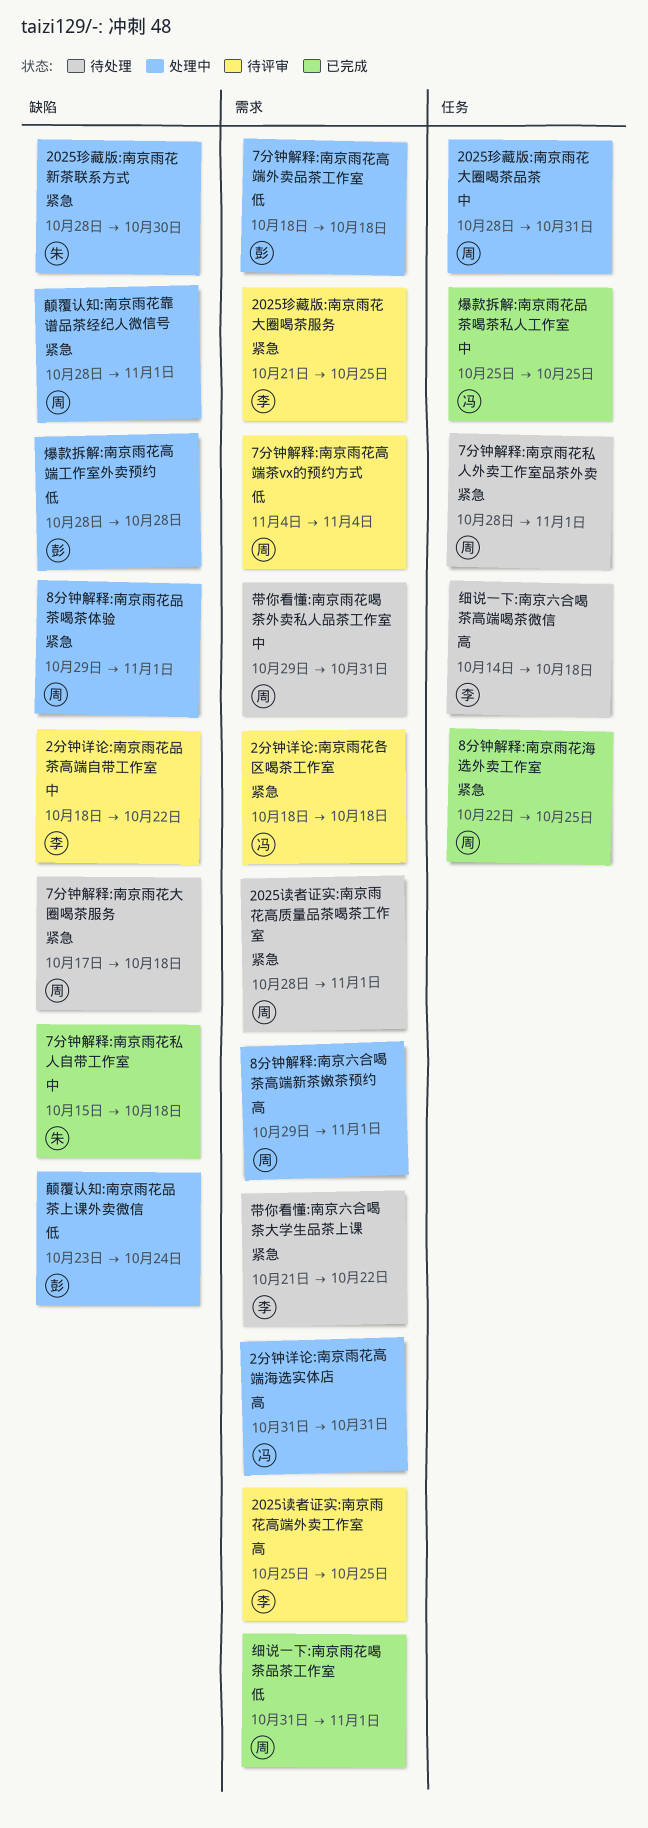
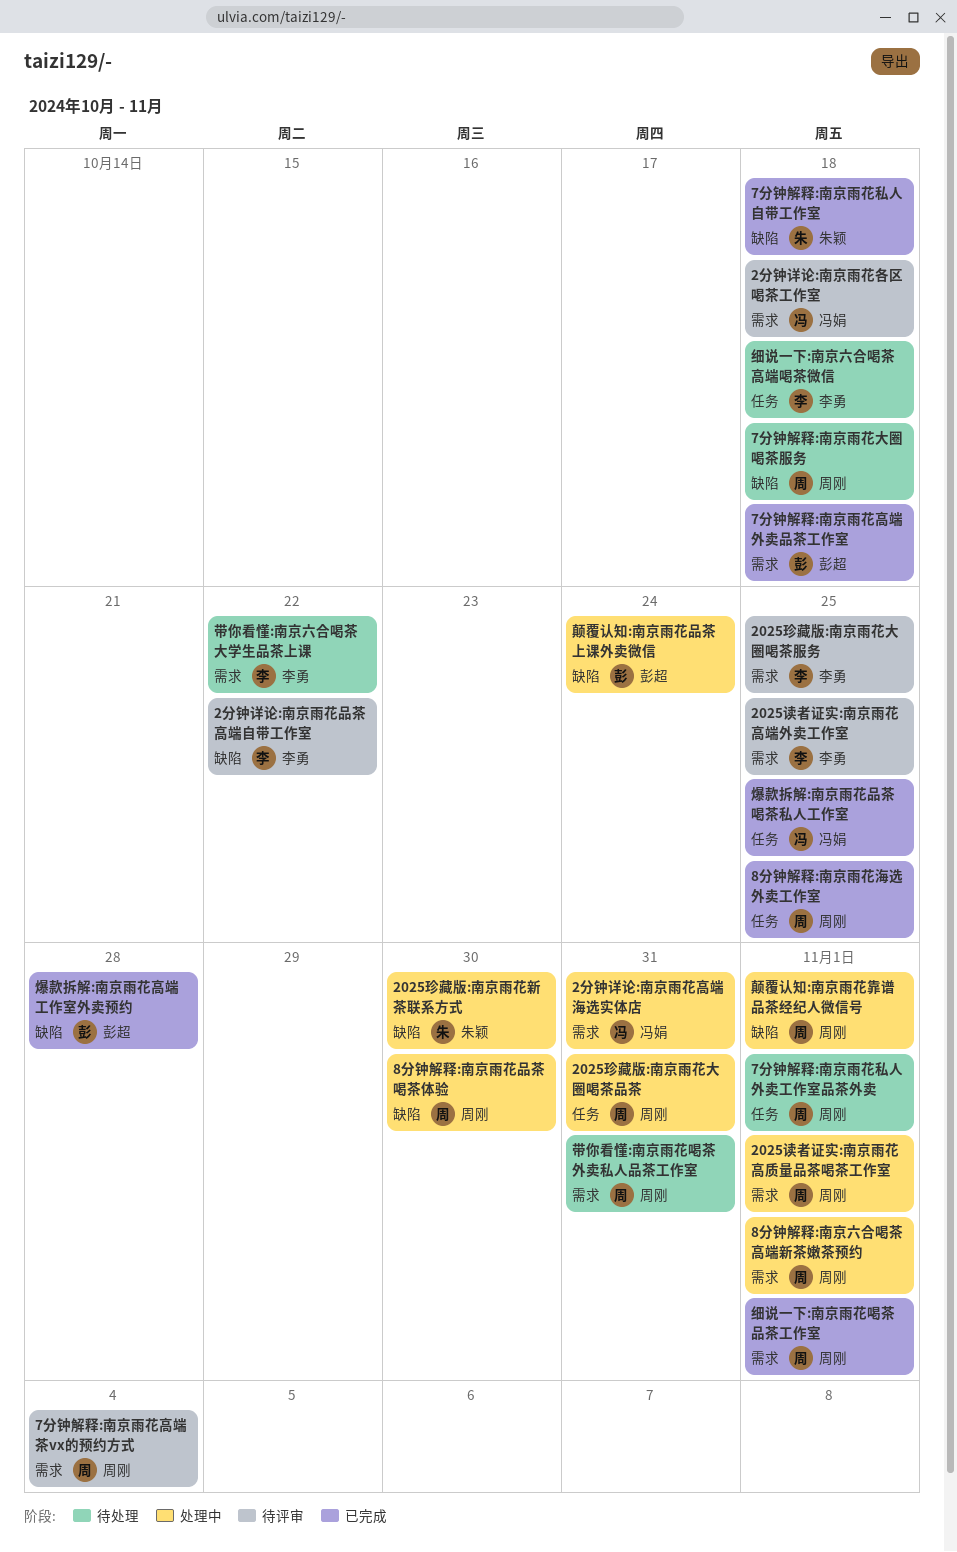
2025读者证实:南京雨花高质量品茶喝茶工作室, status: 待处理 -> 处理中
7分钟解释:南京雨花高端外卖品茶工作室, status: 处理中 -> 已完成
8分钟解释:南京雨花品茶喝茶体验, due: Nov 1 -> Oct 30
爆款拆解:南京雨花高端工作室外卖预约, status: 处理中 -> 已完成

